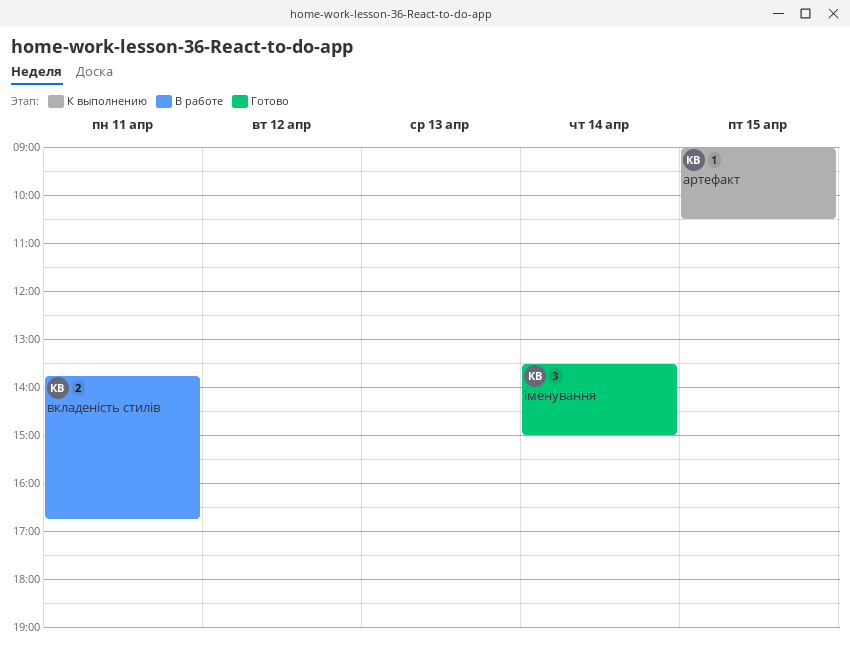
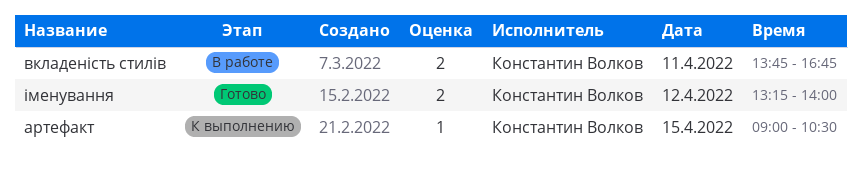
іменування, estimate: 3 -> 2
іменування, day: Apr 14 -> Apr 12
іменування, begins: 13:30 -> 13:15
іменування, ends: 15:00 -> 14:00

